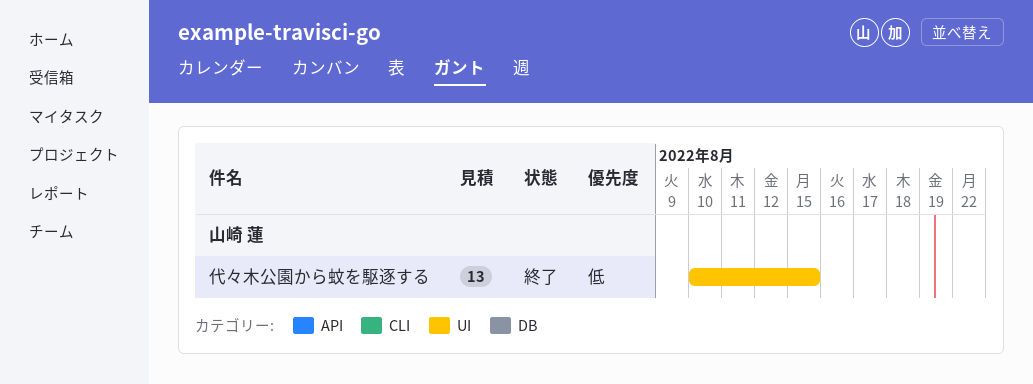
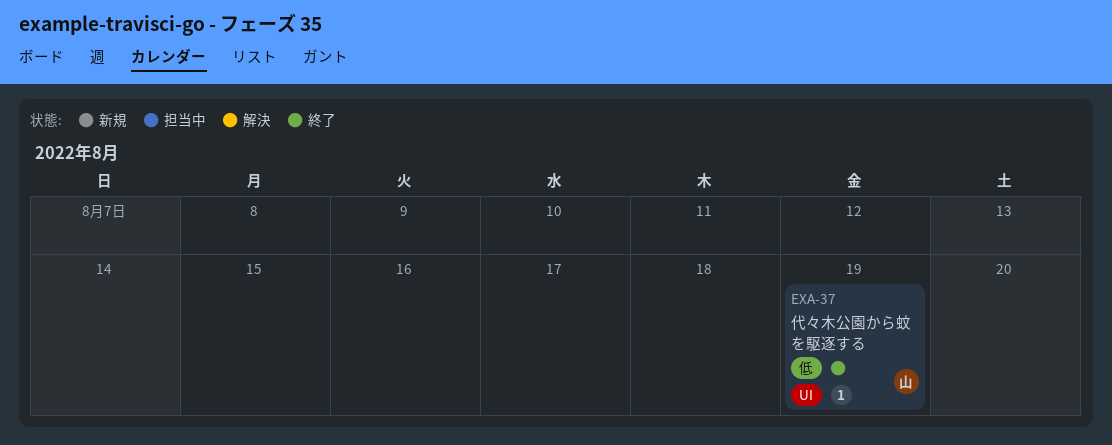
代々木公園から蚊を駆逐する, estimate: 13 -> 1
代々木公園から蚊を駆逐する, due: Aug 15 -> Aug 19

